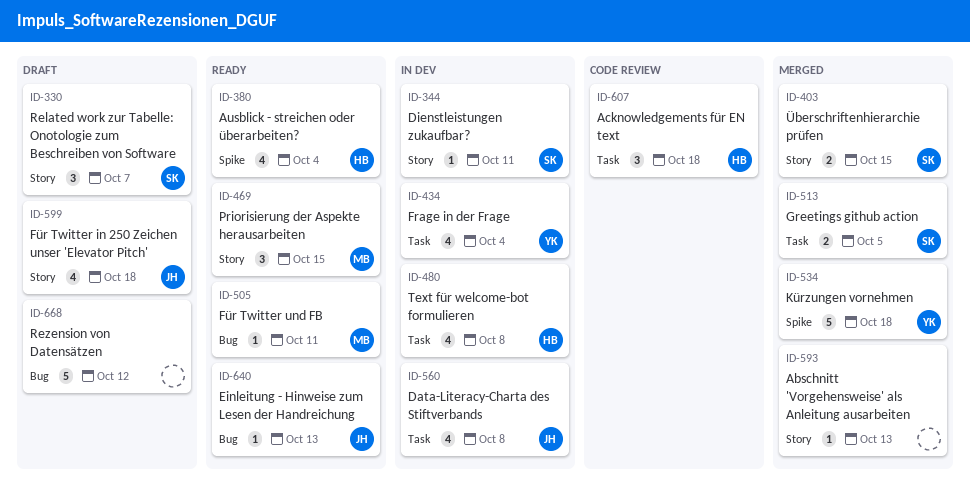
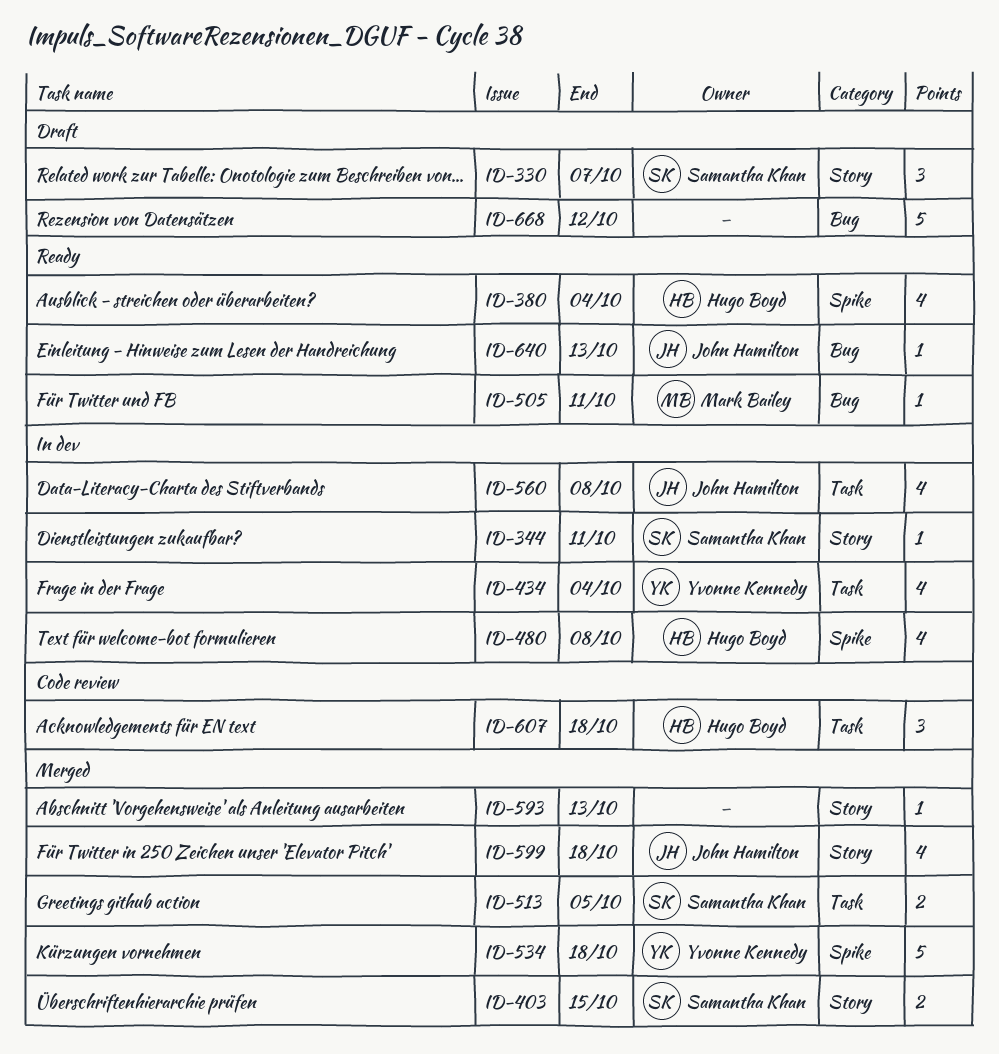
ID-469: present -> none
ID-480, label: Task -> Spike
ID-599, status: Draft -> Merged

